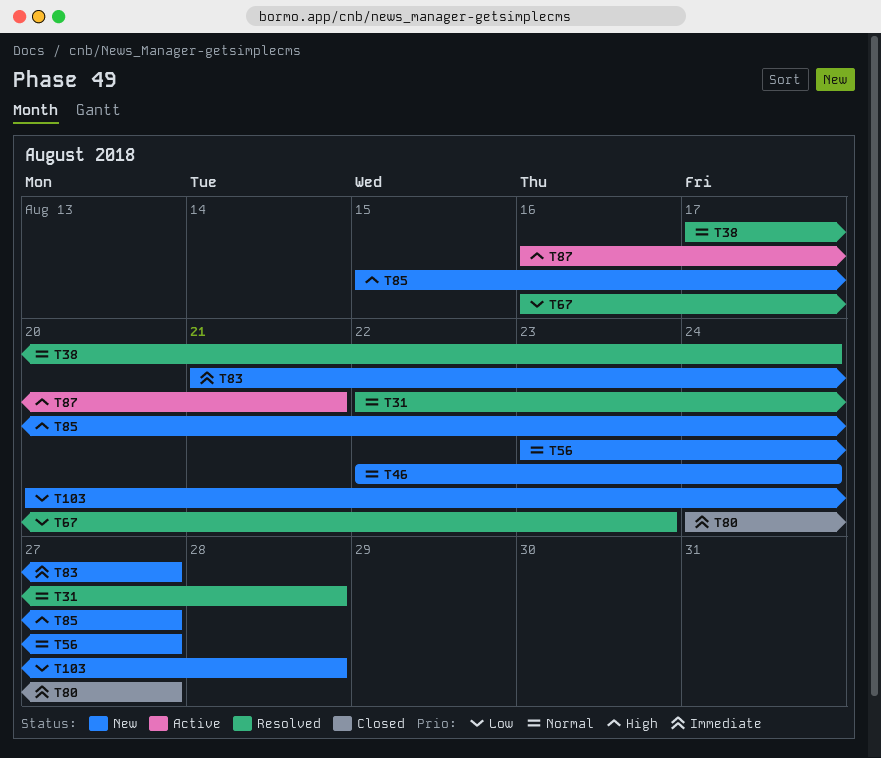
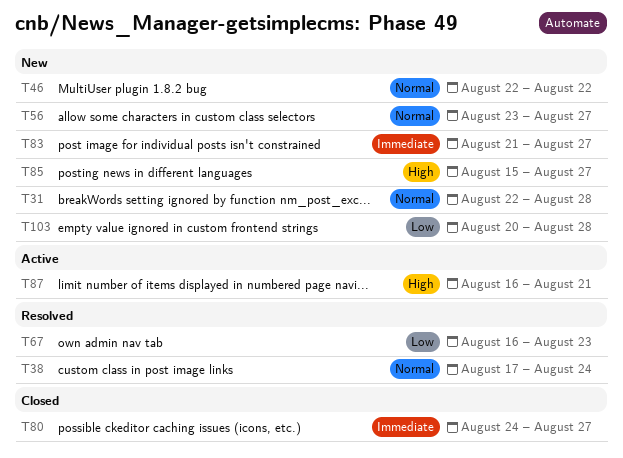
T31, status: Resolved -> New
T46, due: Aug 24 -> Aug 22

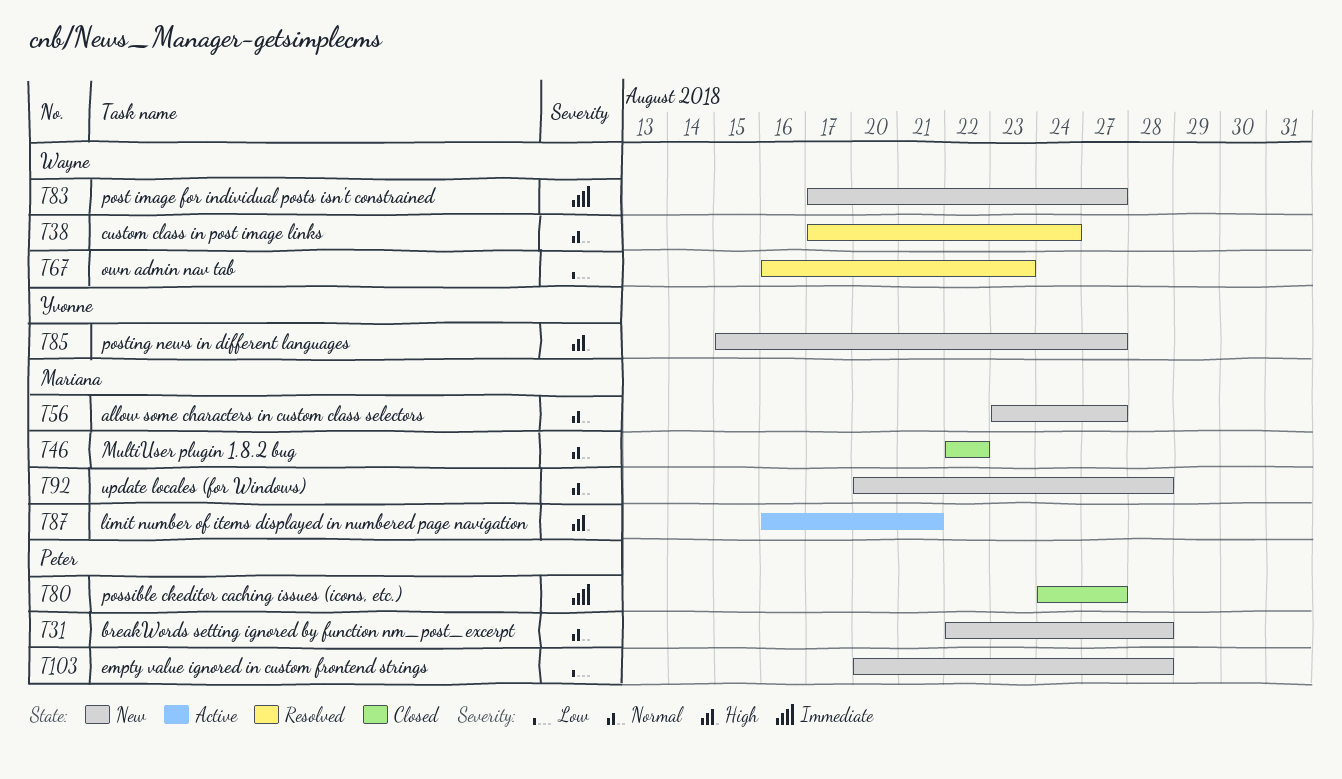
T46, status: New -> Closed
T83, start: Aug 21 -> Aug 17
T92: none -> present

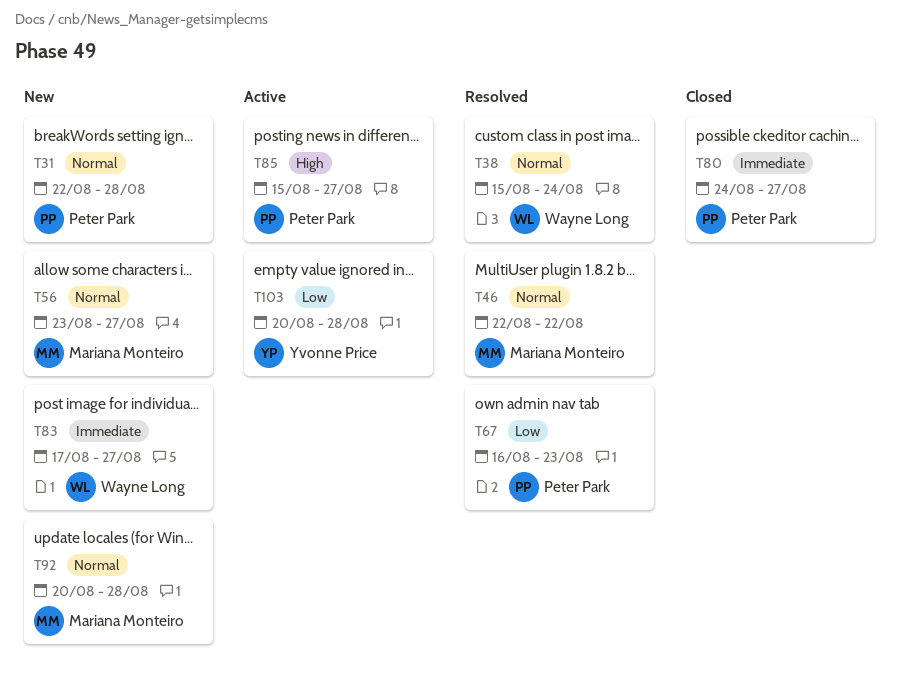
T38, start: Aug 17 -> Aug 15
T46, status: Closed -> Resolved
T67, owner: Wayne Long -> Peter Park
T85, status: New -> Active
T85, owner: Yvonne Price -> Peter Park
T87: present -> none
T103, status: New -> Active
T103, owner: Peter Park -> Yvonne Price

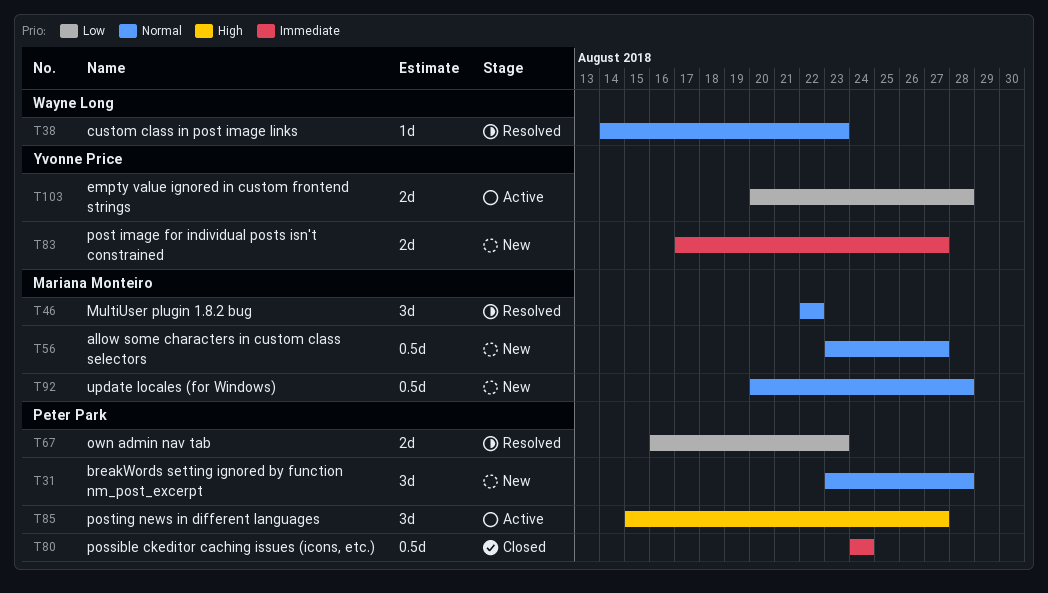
T31, start: Aug 22 -> Aug 23
T38, start: Aug 15 -> Aug 14
T38, due: Aug 24 -> Aug 23
T80, due: Aug 27 -> Aug 24
T83, owner: Wayne Long -> Yvonne Price

